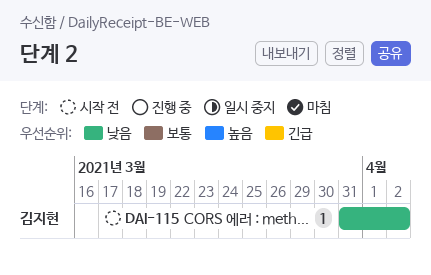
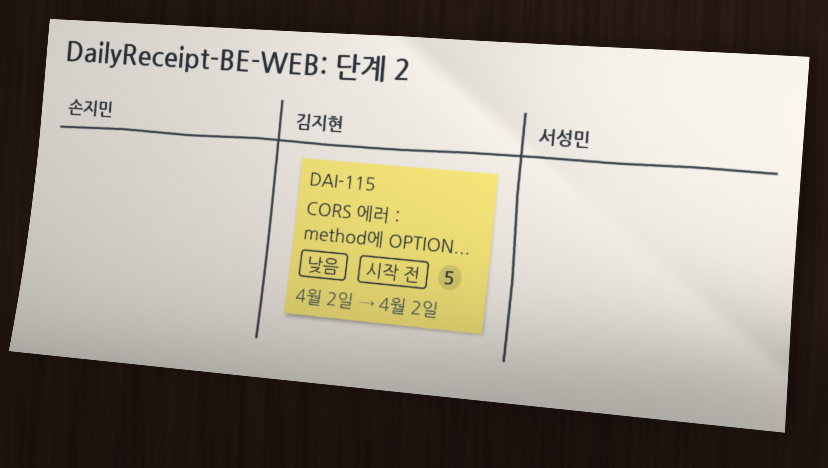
DAI-115, estimate: 1 -> 5
DAI-115, start: Mar 31 -> Apr 2

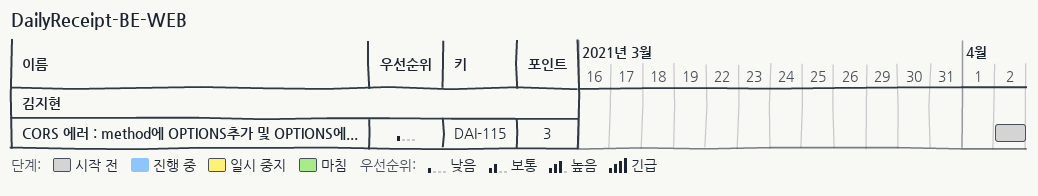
DAI-115, estimate: 5 -> 3

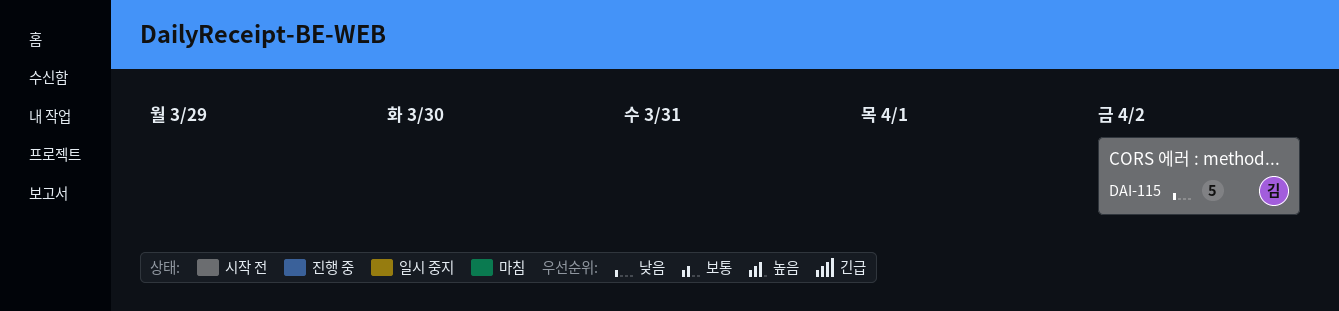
DAI-115, estimate: 3 -> 5

